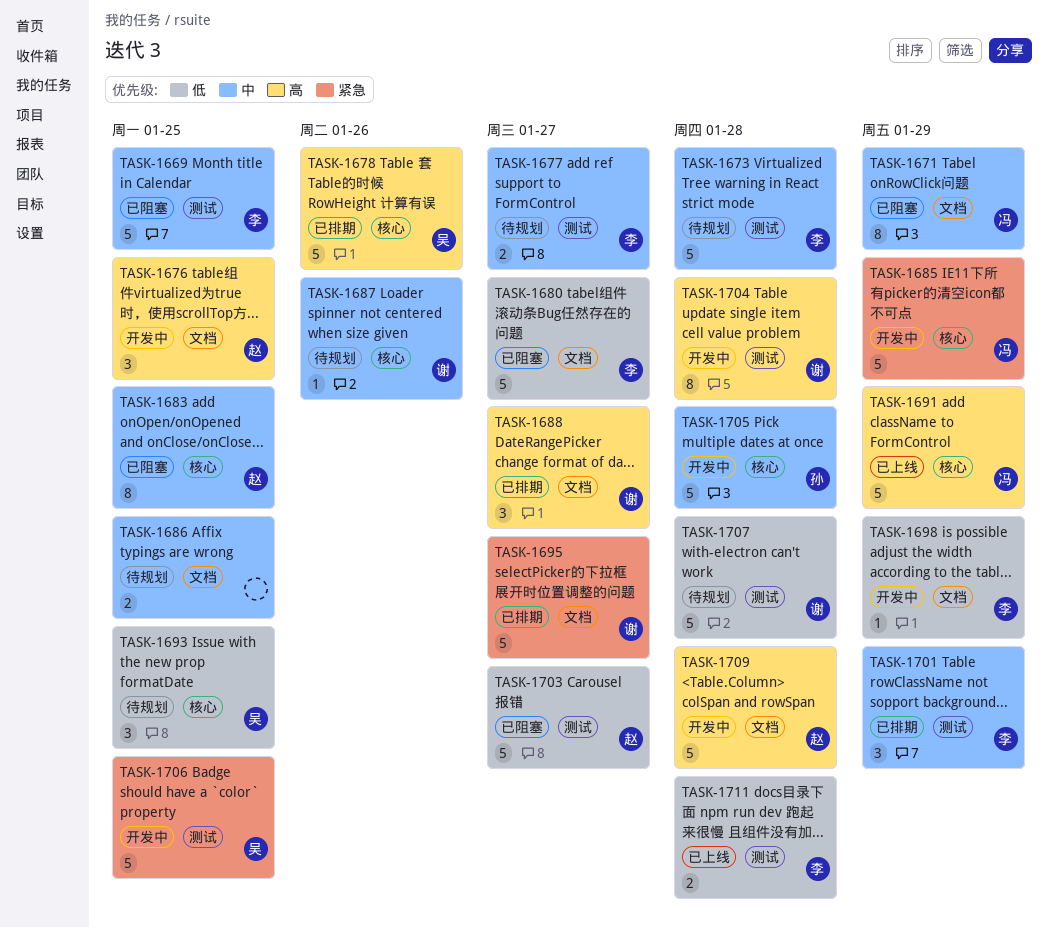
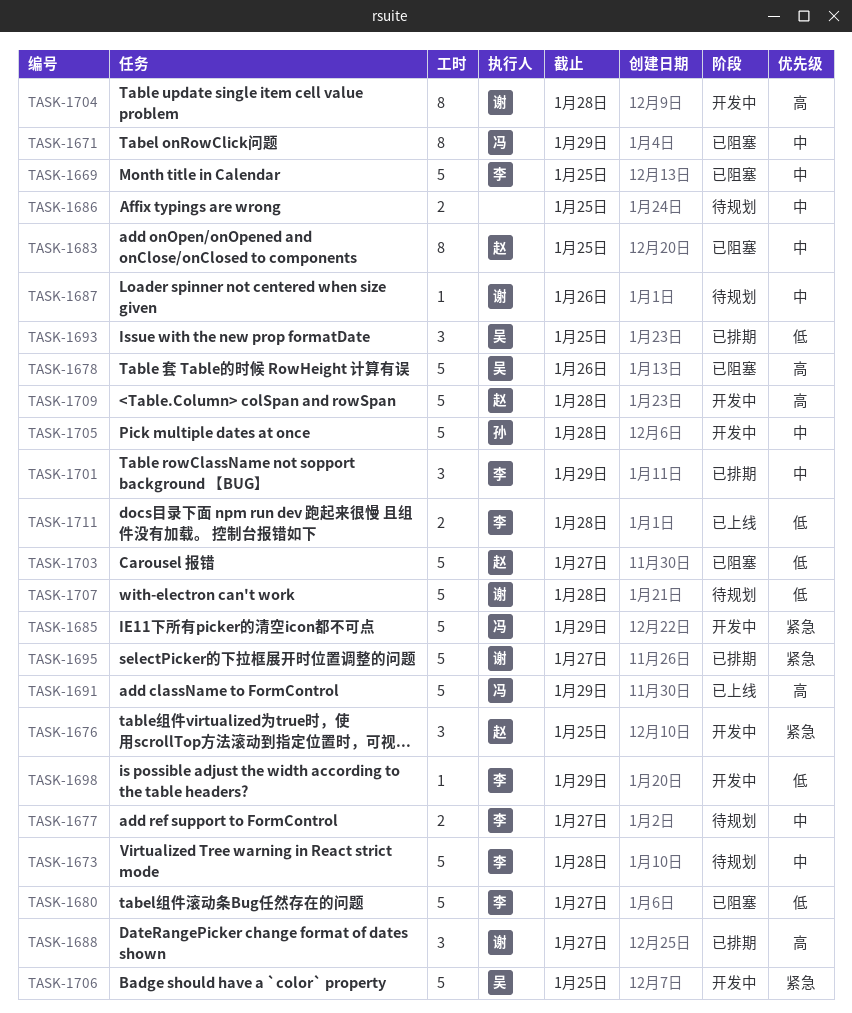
TASK-1676, priority: 高 -> 紧急
TASK-1678, status: 已排期 -> 已阻塞
TASK-1693, status: 待规划 -> 已排期

